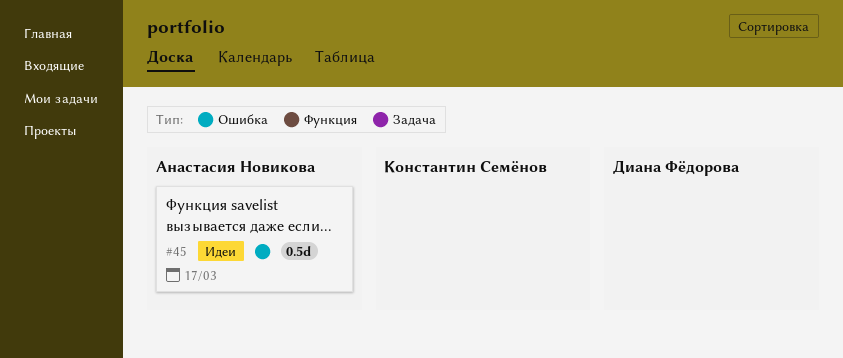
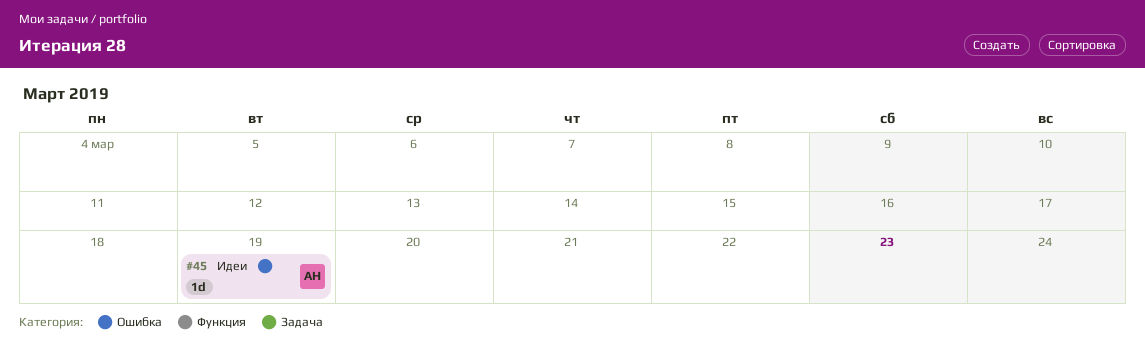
#45, estimate: 0.5d -> 1d
#45, due: Mar 17 -> Mar 19

